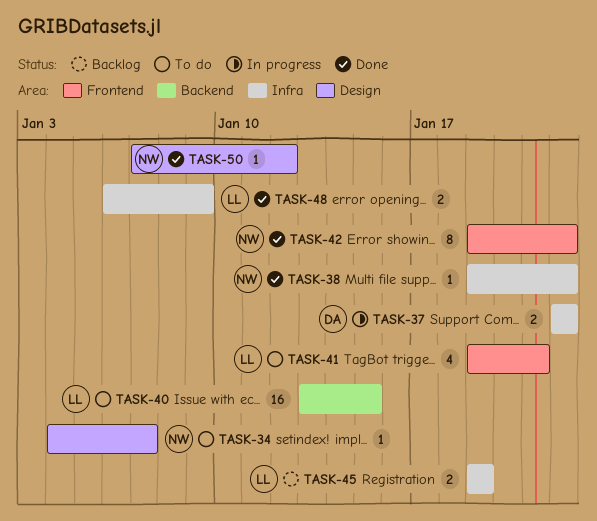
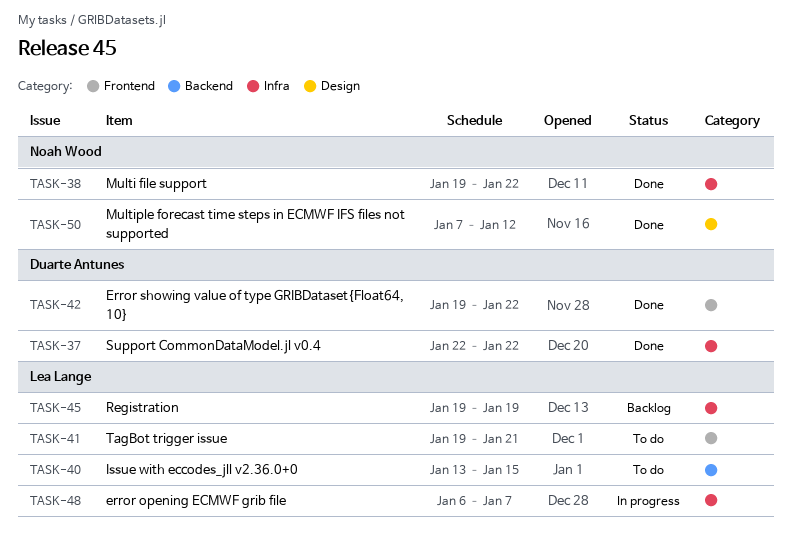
TASK-34: present -> none
TASK-37, status: In progress -> Done
TASK-42, owner: Noah Wood -> Duarte Antunes
TASK-48, status: Done -> In progress
TASK-48, due: Jan 9 -> Jan 7

